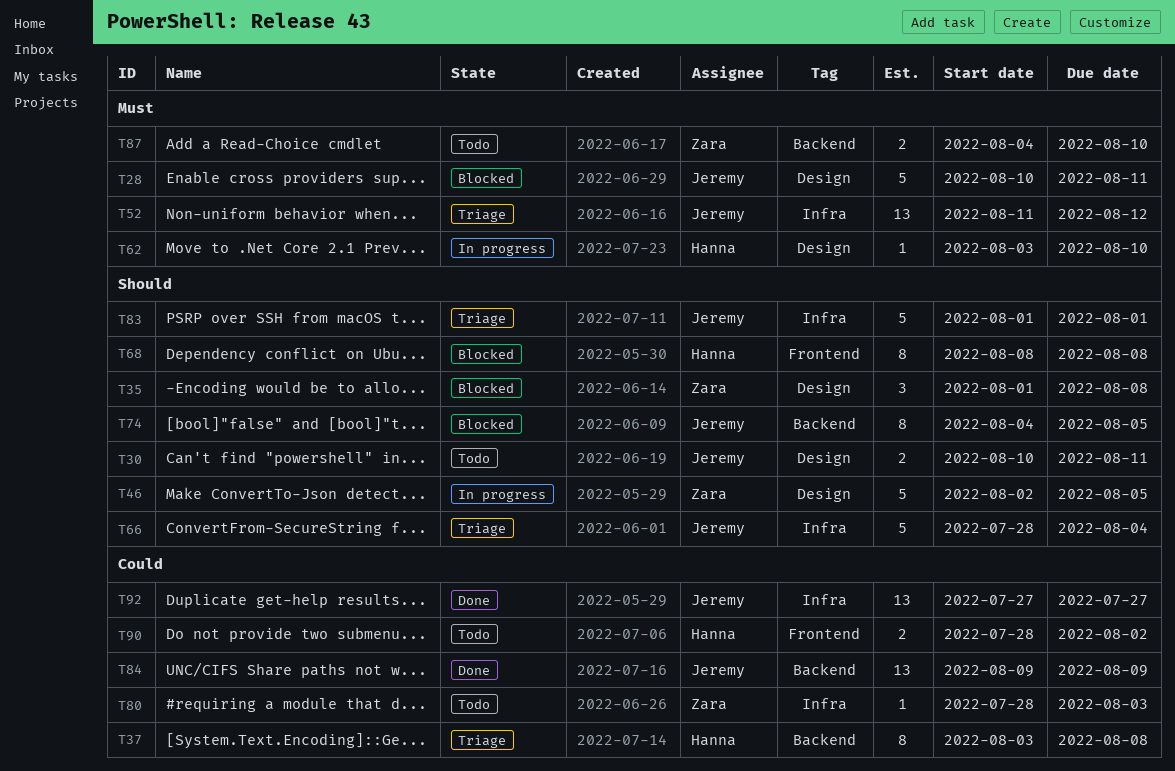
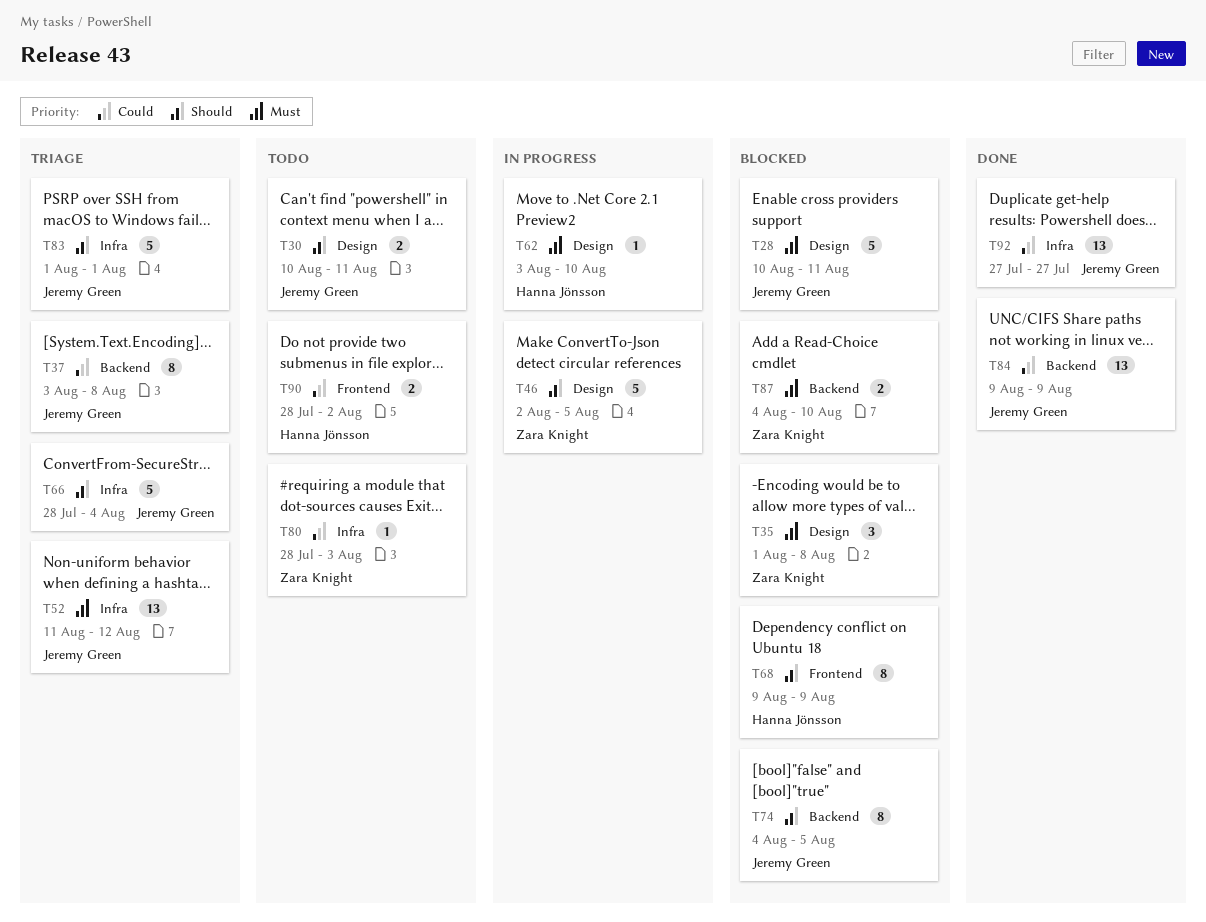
T35, priority: Should -> Must
T37, owner: Hanna Jönsson -> Jeremy Green
T68, start: Aug 8 -> Aug 9
T68, due: Aug 8 -> Aug 9
T87, status: Todo -> Blocked

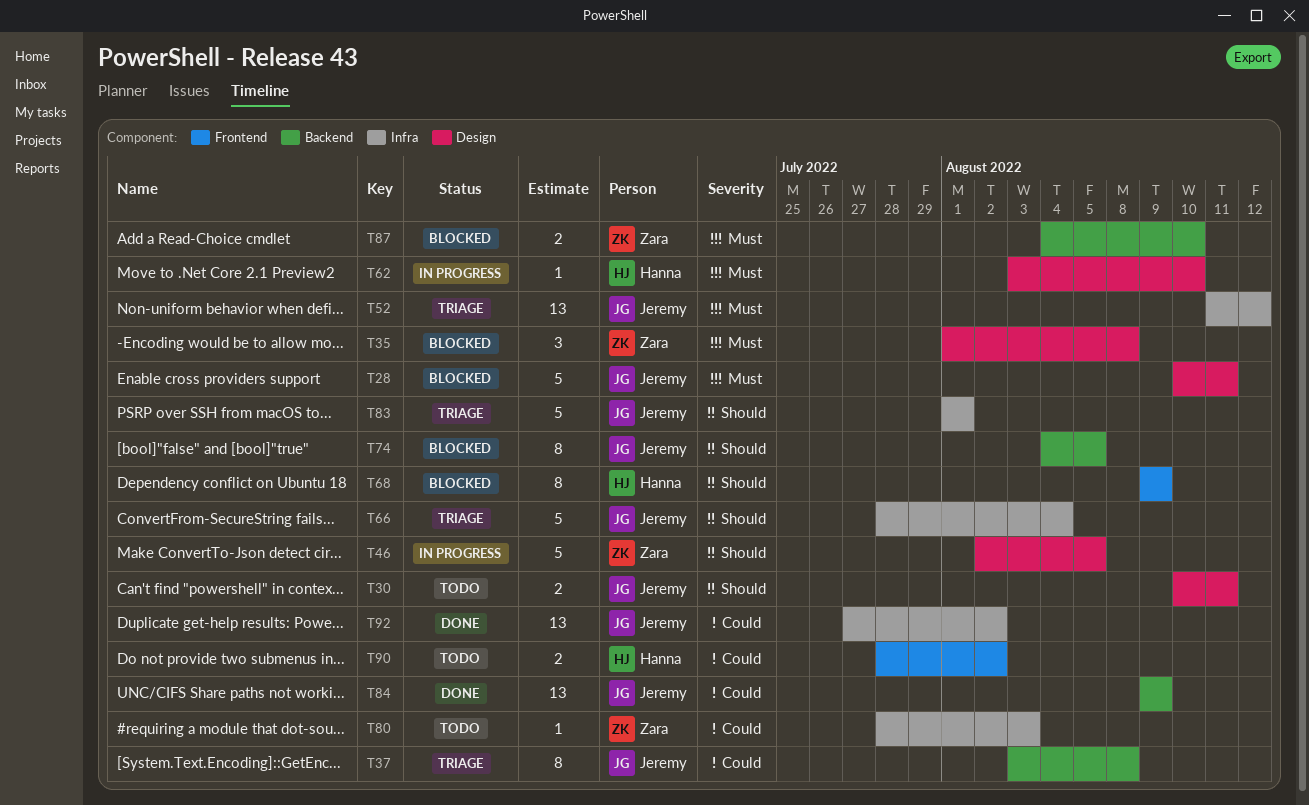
T92, due: Jul 27 -> Aug 2

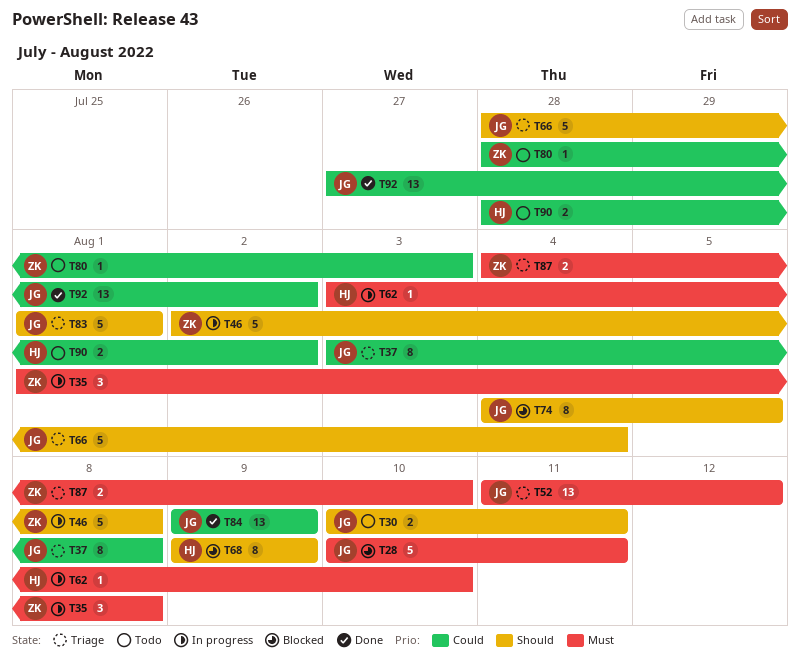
T35, status: Blocked -> In progress
T46, due: Aug 5 -> Aug 8
T87, status: Blocked -> Triage

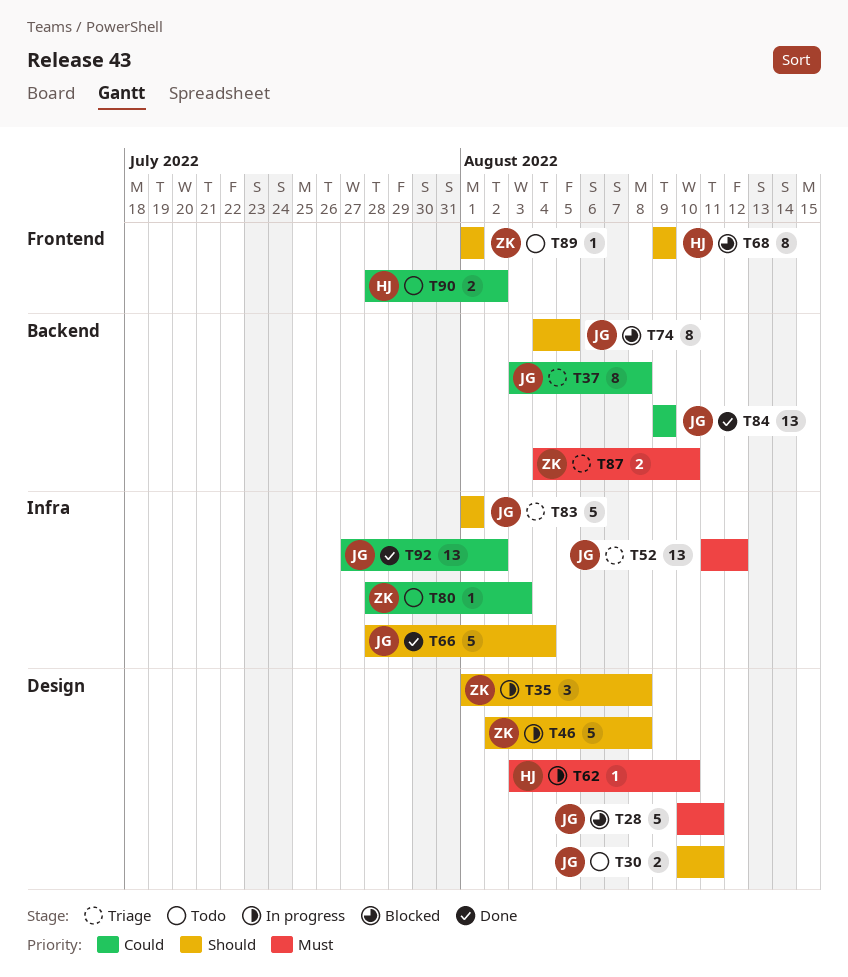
T35, priority: Must -> Should
T66, status: Triage -> Done
T89: none -> present

